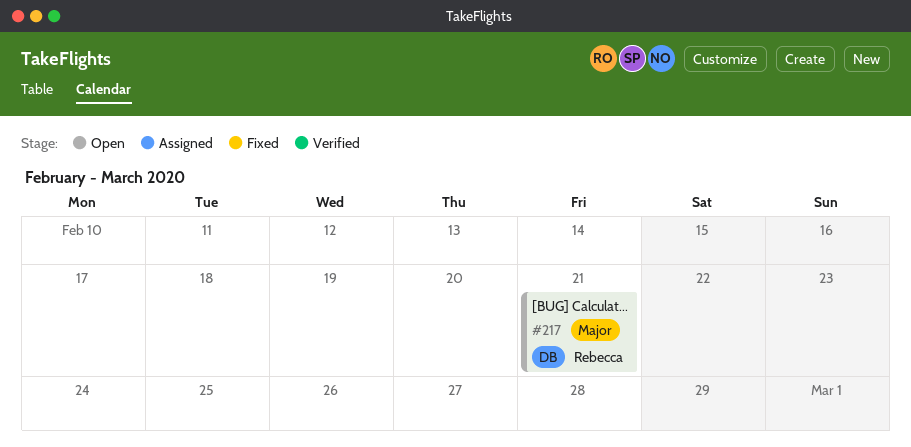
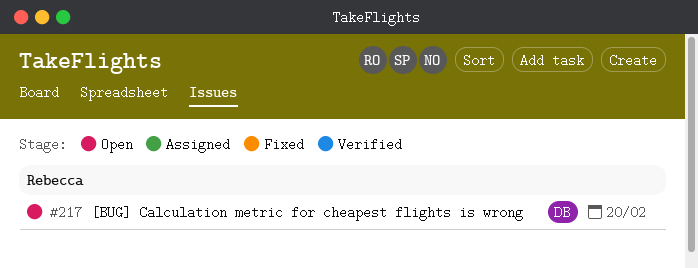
#217, due: Feb 21 -> Feb 20

